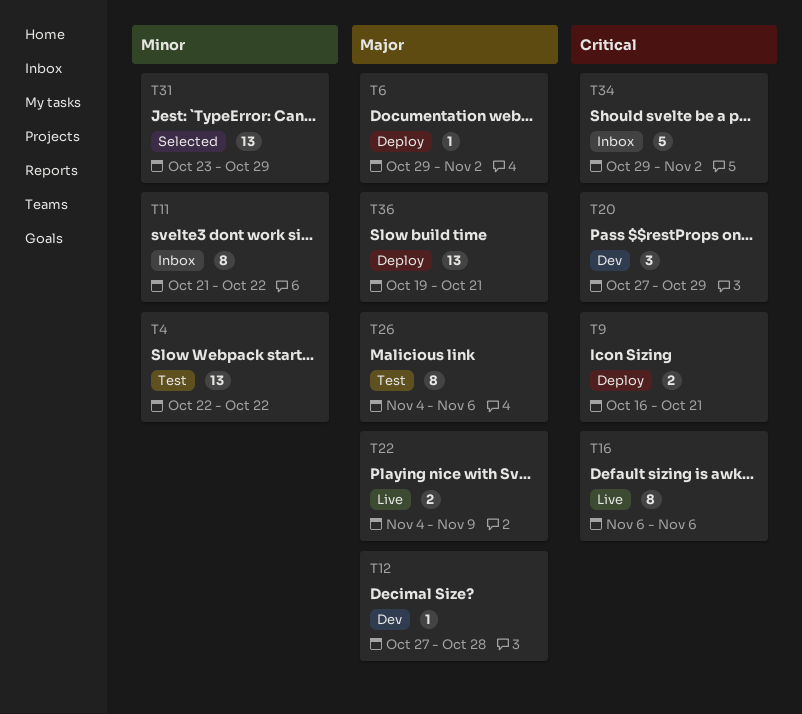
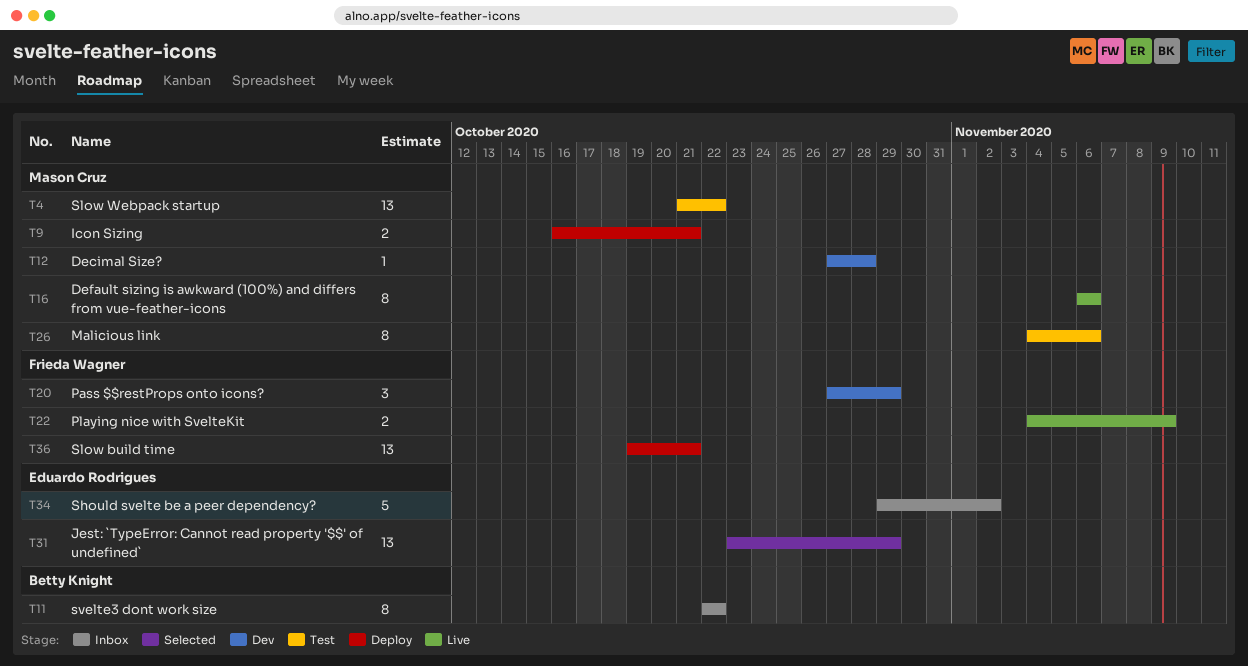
T4, start: Oct 22 -> Oct 21
T6: present -> none
T11, start: Oct 21 -> Oct 22

